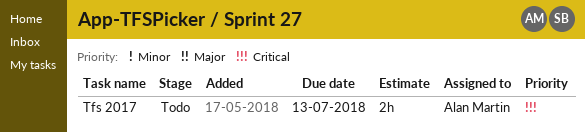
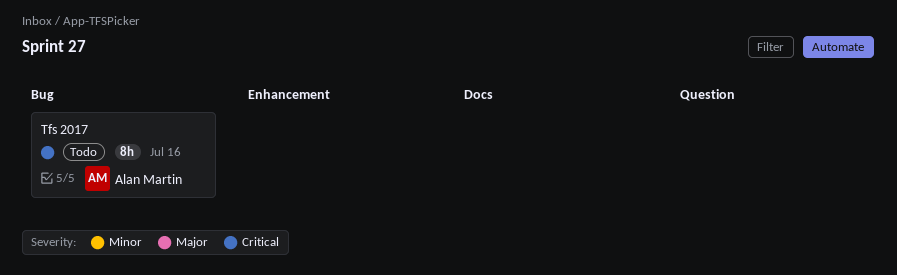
Tfs 2017, estimate: 2h -> 8h
Tfs 2017, due: Jul 13 -> Jul 16

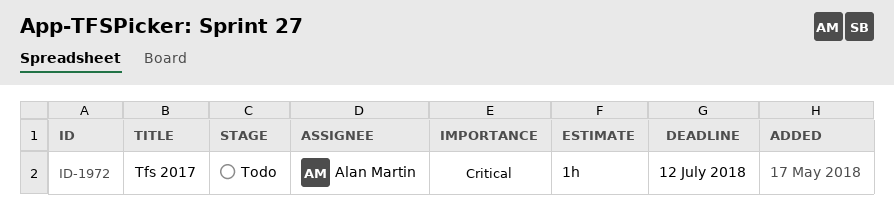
Tfs 2017, estimate: 8h -> 1h
Tfs 2017, due: Jul 16 -> Jul 12

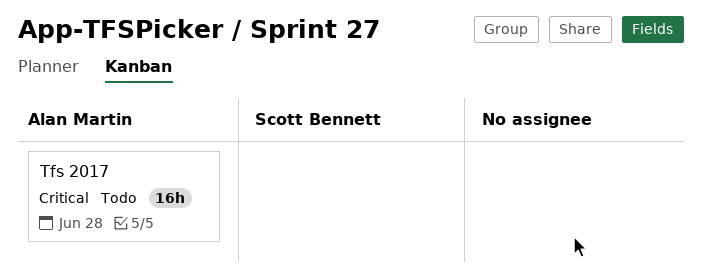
Tfs 2017, estimate: 1h -> 16h
Tfs 2017, due: Jul 12 -> Jun 28

